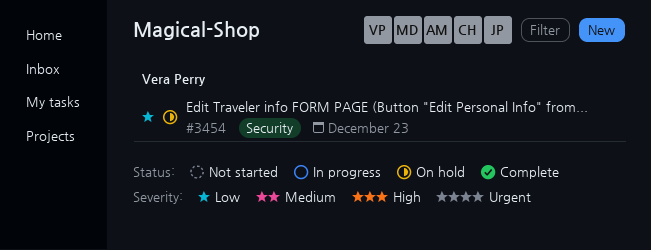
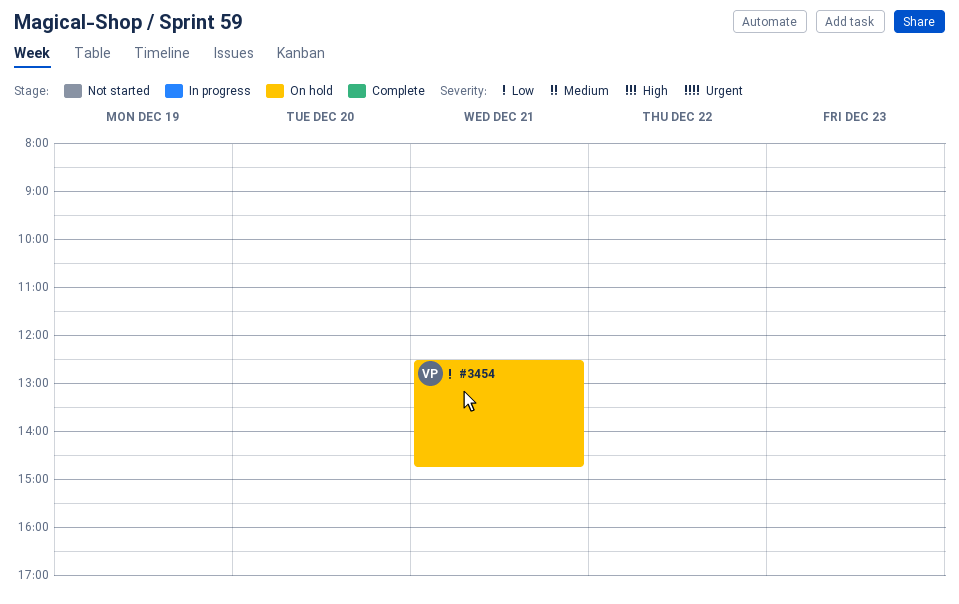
#3454, day: Dec 23 -> Dec 21

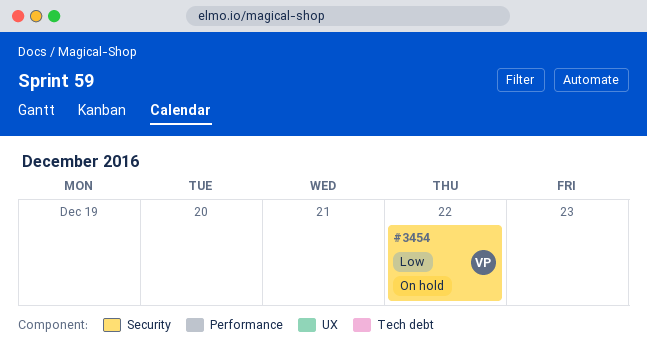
#3454, day: Dec 21 -> Dec 22

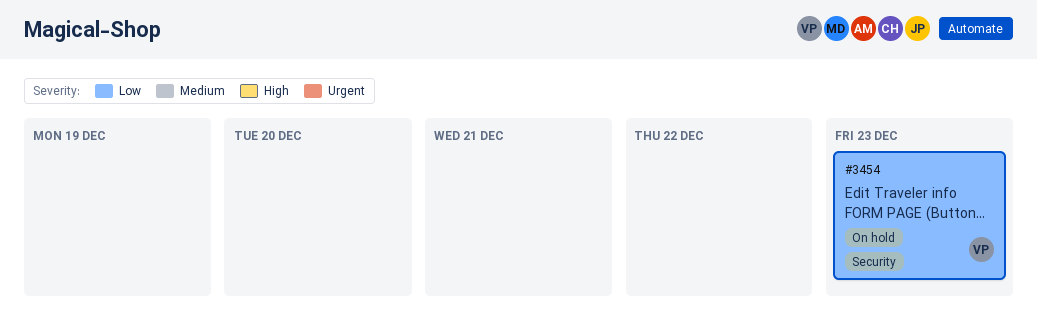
#3454, day: Dec 22 -> Dec 23

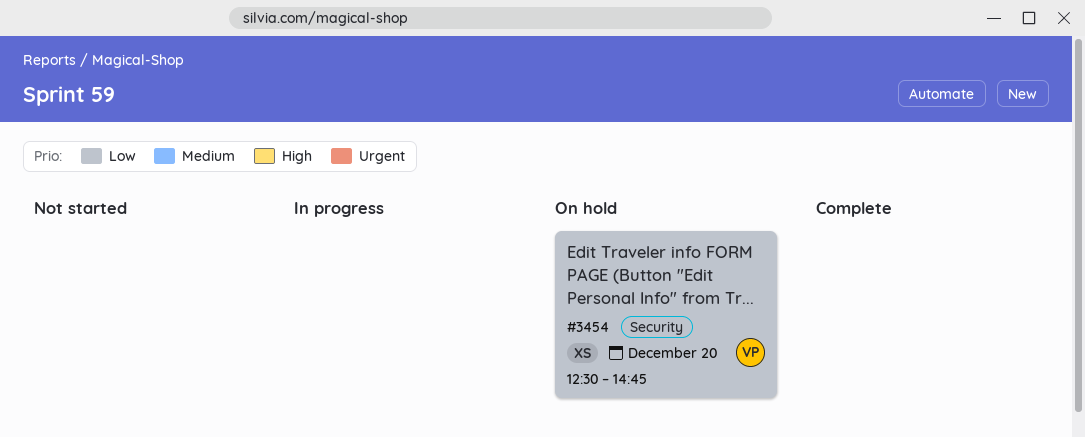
#3454, day: Dec 23 -> Dec 20

